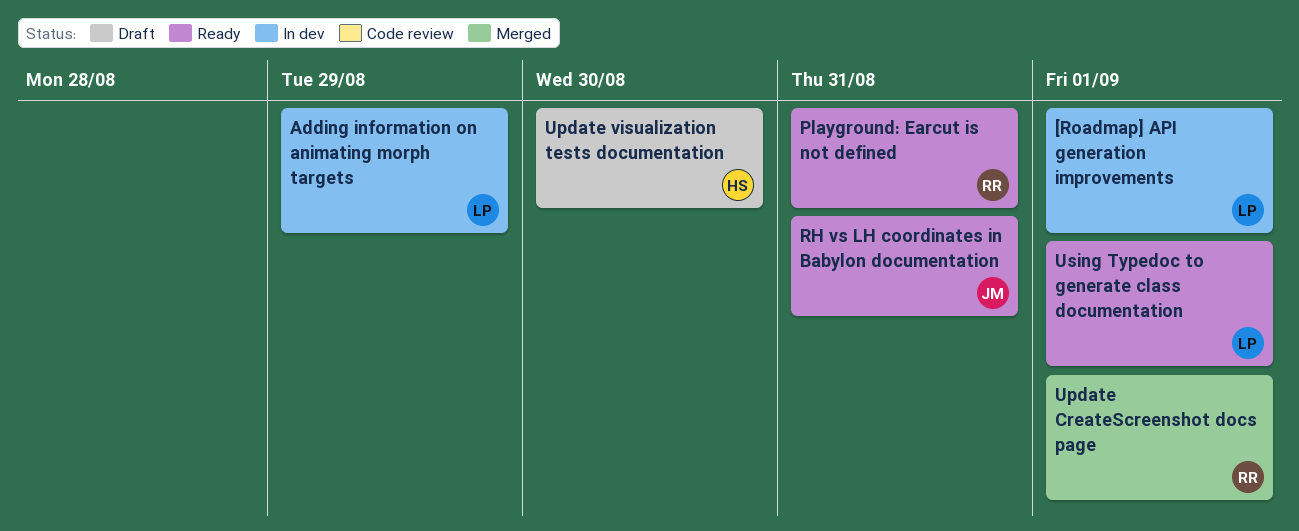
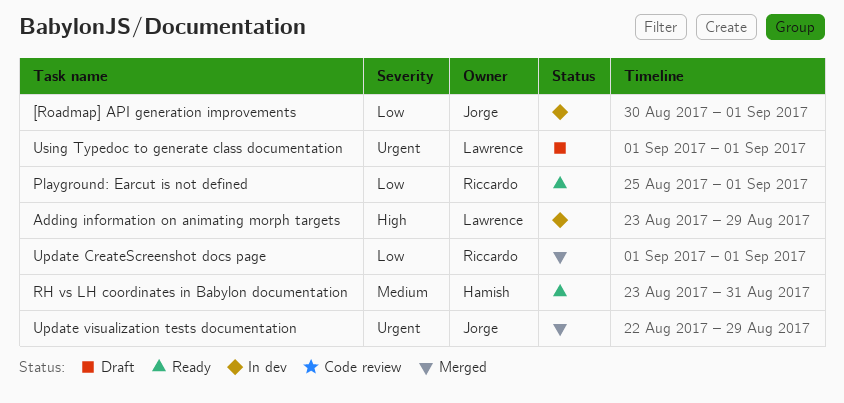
[Roadmap] API generation improvements, owner: Lawrence -> Jorge
Playground: Earcut is not defined, due: Aug 31 -> Sep 1
RH vs LH coordinates in Babylon documentation, owner: Jorge -> Hamish
Update visualization tests documentation, status: Draft -> Merged
Update visualization tests documentation, owner: Hamish -> Jorge
Update visualization tests documentation, due: Aug 30 -> Aug 29
Using Typedoc to generate class documentation, status: Ready -> Draft

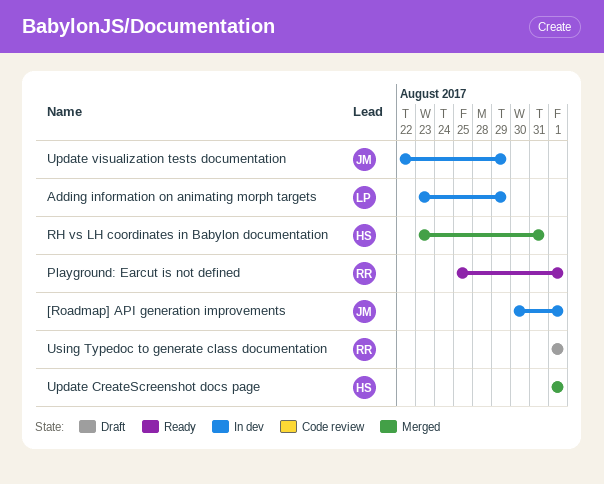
RH vs LH coordinates in Babylon documentation, status: Ready -> Merged
Update CreateScreenshot docs page, owner: Riccardo -> Hamish
Update visualization tests documentation, status: Merged -> In dev
Using Typedoc to generate class documentation, owner: Lawrence -> Riccardo

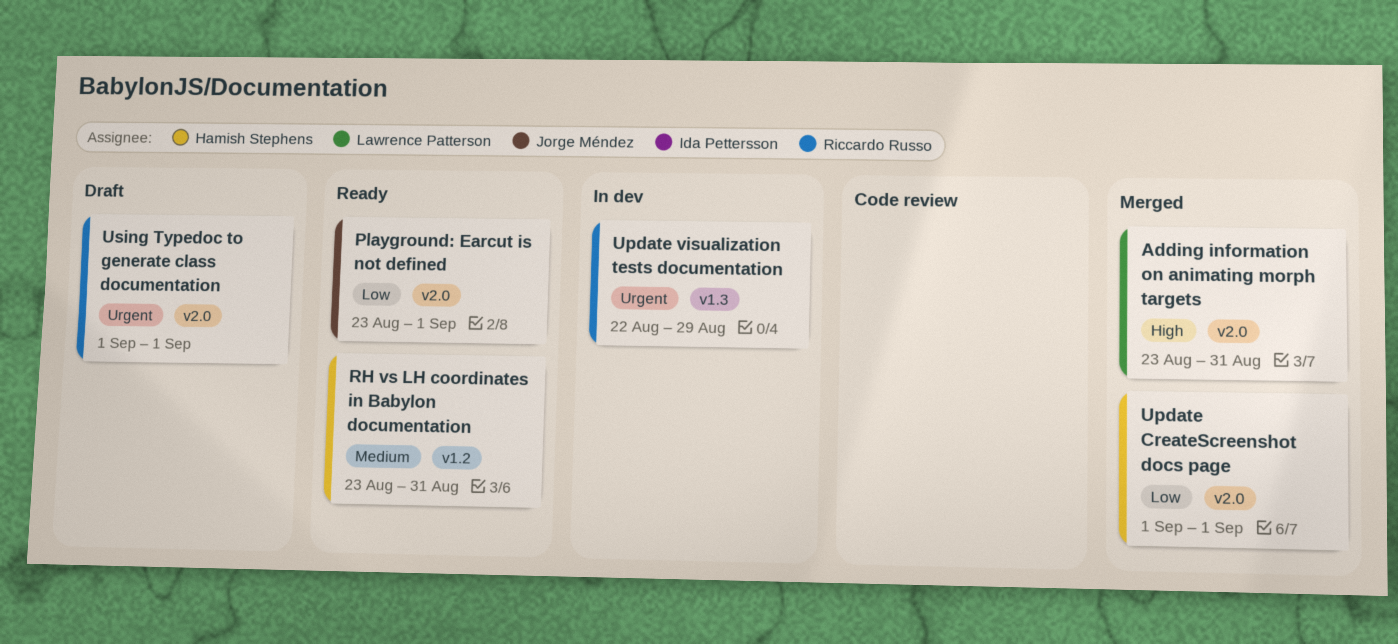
[Roadmap] API generation improvements: present -> none
Adding information on animating morph targets, status: In dev -> Merged
Adding information on animating morph targets, due: Aug 29 -> Aug 31
Playground: Earcut is not defined, owner: Riccardo Russo -> Jorge Méndez
Playground: Earcut is not defined, start: Aug 25 -> Aug 23
RH vs LH coordinates in Babylon documentation, status: Merged -> Ready
Update visualization tests documentation, owner: Jorge Méndez -> Riccardo Russo

